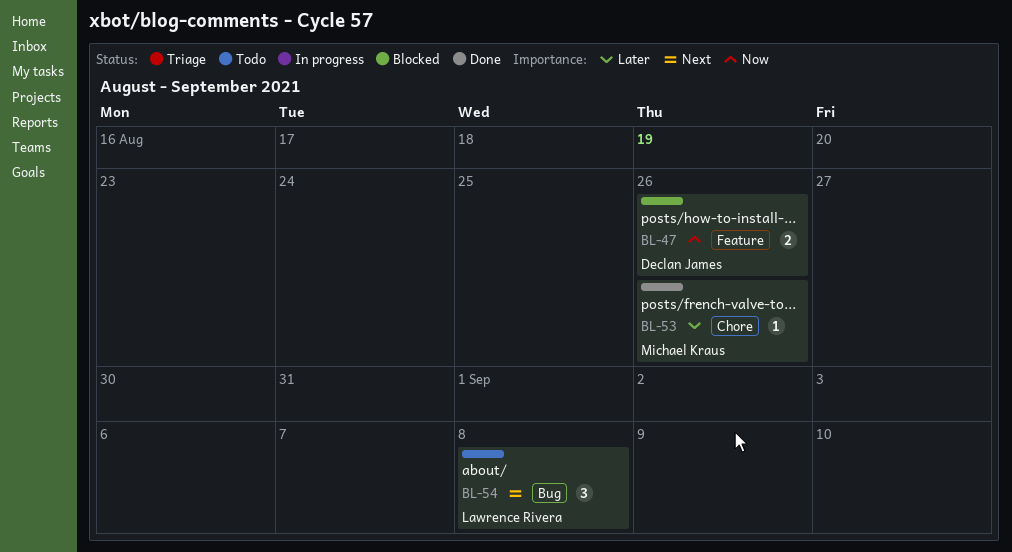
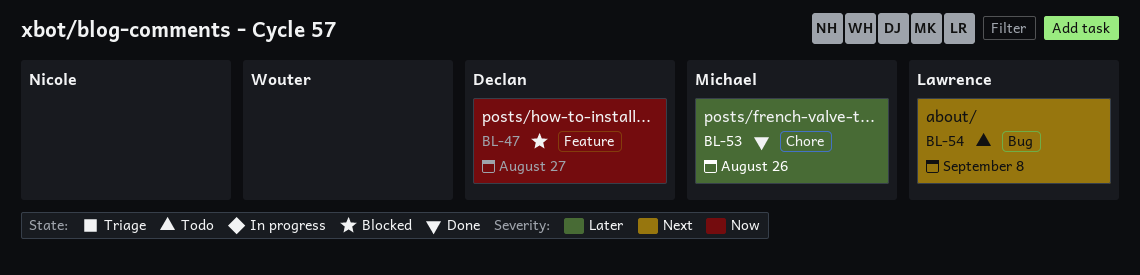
BL-47, due: Aug 26 -> Aug 27

